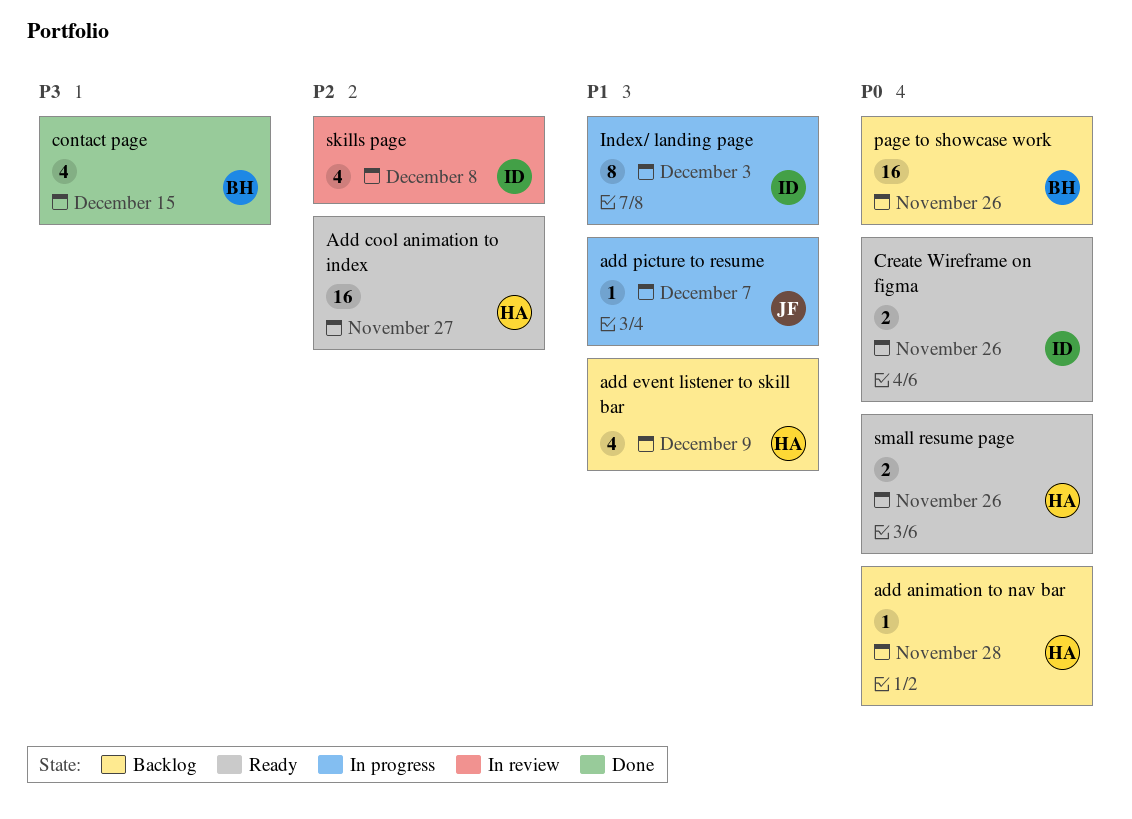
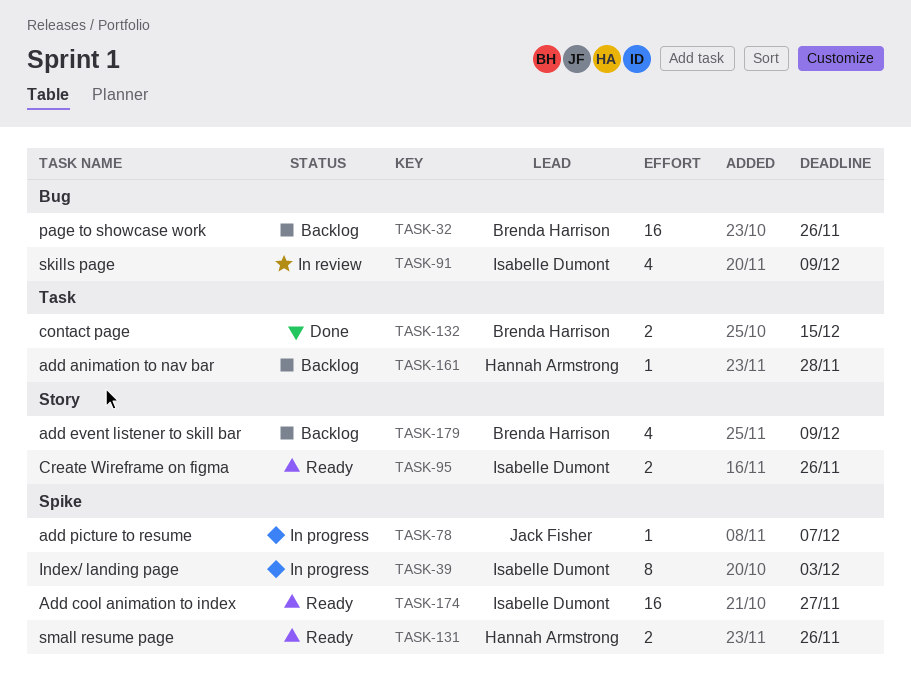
Add cool animation to index, owner: Hannah Armstrong -> Isabelle Dumont
add event listener to skill bar, owner: Hannah Armstrong -> Brenda Harrison
contact page, estimate: 4 -> 2
skills page, due: Dec 8 -> Dec 9

